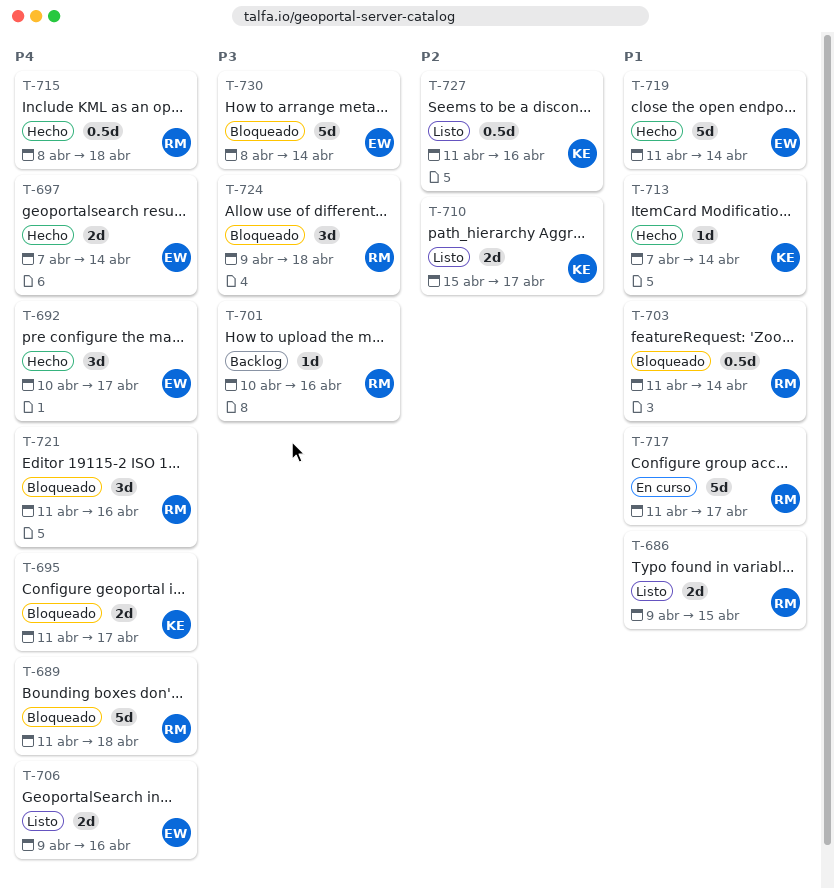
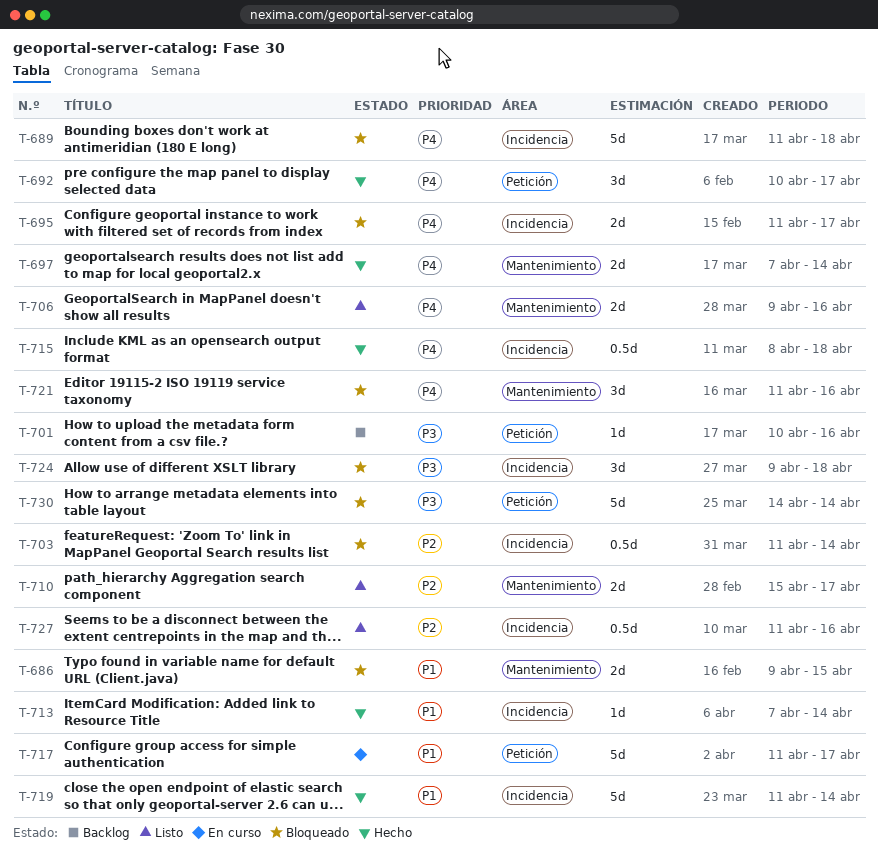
T-686, status: Listo -> Bloqueado
T-703, priority: P1 -> P2
T-730, start: Apr 8 -> Apr 14

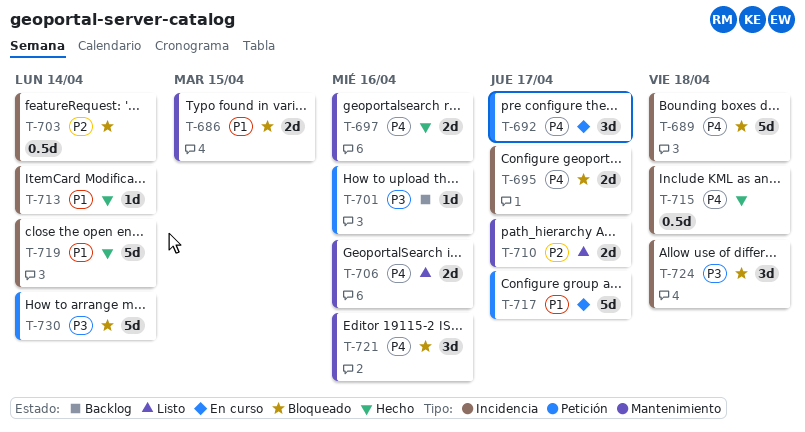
T-692, status: Hecho -> En curso
T-697, due: Apr 14 -> Apr 16
T-727: present -> none

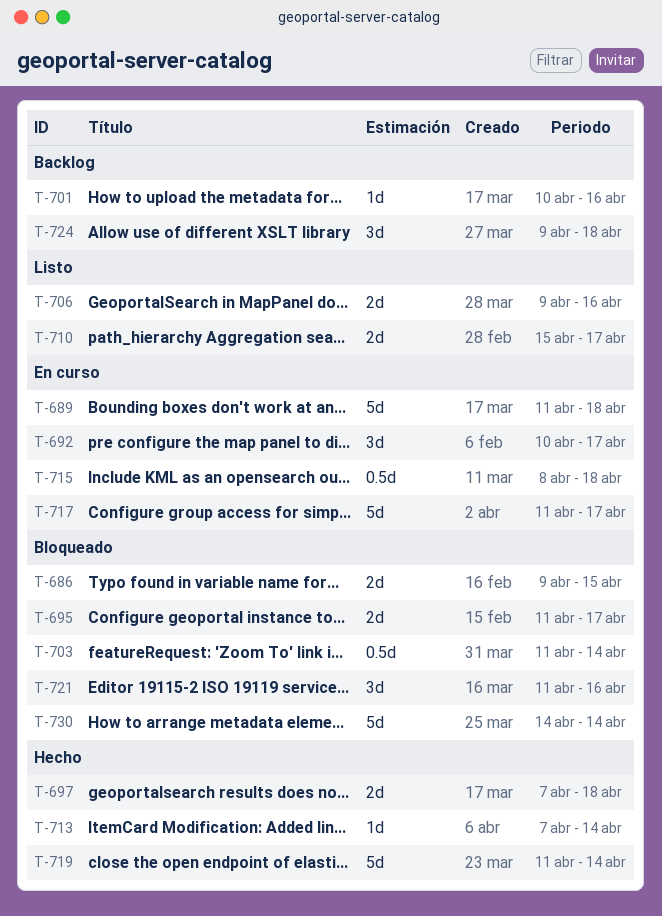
T-689, status: Bloqueado -> En curso
T-697, due: Apr 16 -> Apr 18
T-715, status: Hecho -> En curso
T-724, status: Bloqueado -> Backlog

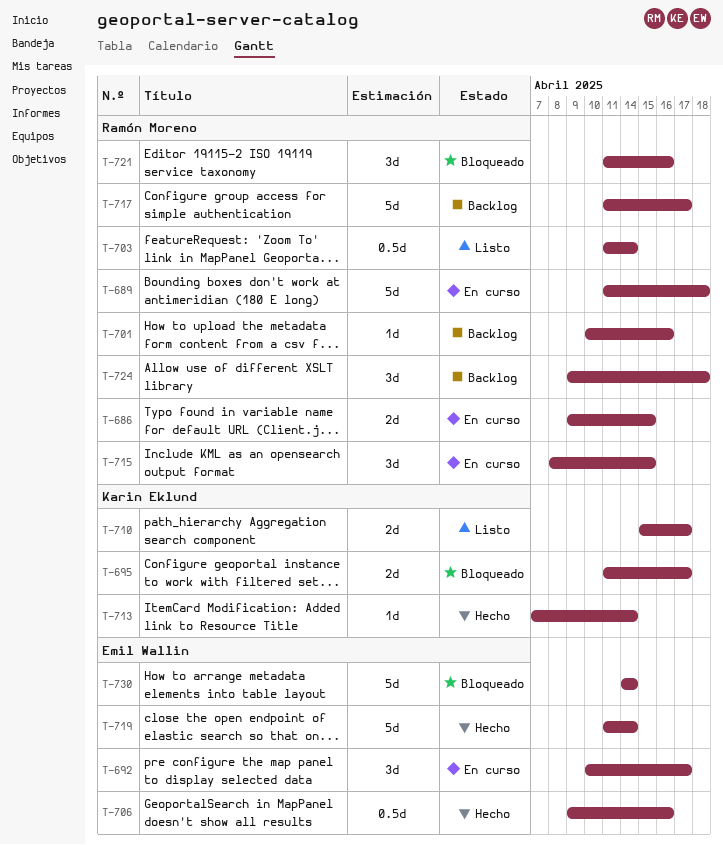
T-686, status: Bloqueado -> En curso
T-697: present -> none
T-703, status: Bloqueado -> Listo
T-706, status: Listo -> Hecho
T-706, estimate: 2d -> 0.5d
T-715, estimate: 0.5d -> 3d
T-715, due: Apr 18 -> Apr 15
T-717, status: En curso -> Backlog

